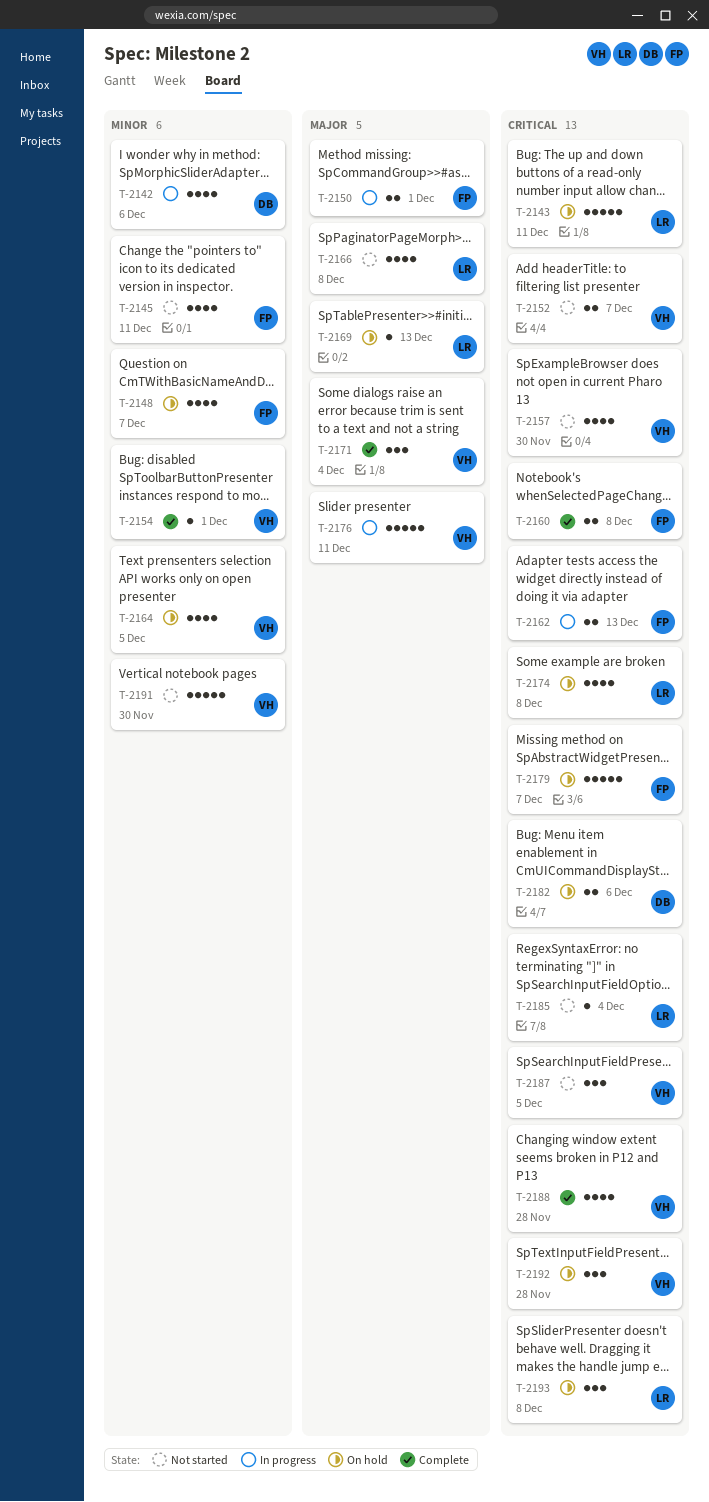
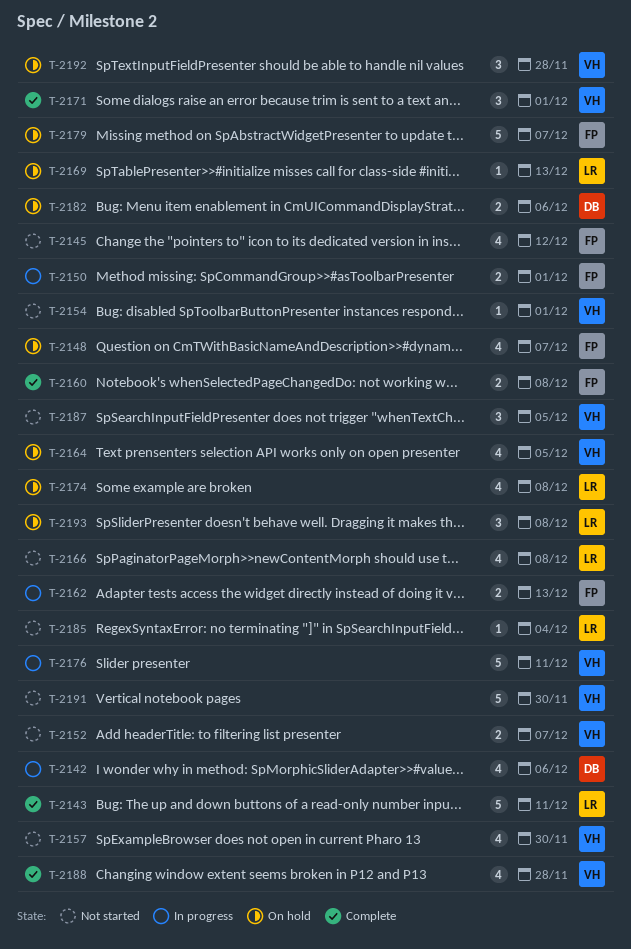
T-2143, status: On hold -> Complete
T-2145, due: Dec 11 -> Dec 12
T-2154, status: Complete -> Not started
T-2171, due: Dec 4 -> Dec 1

